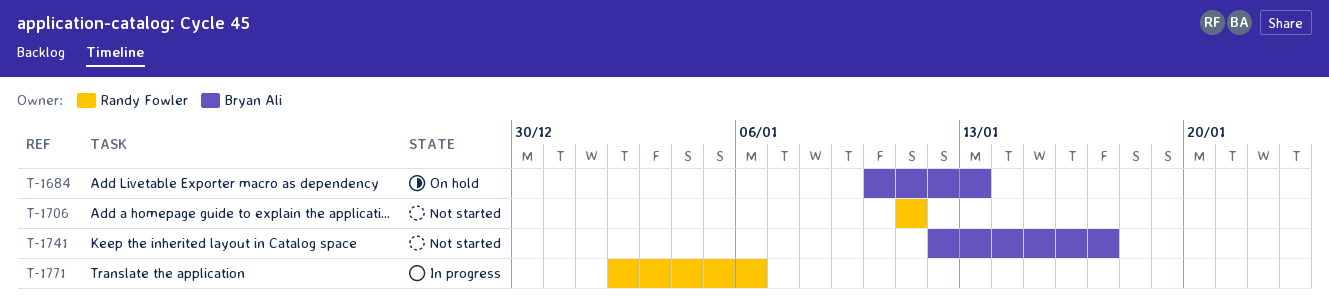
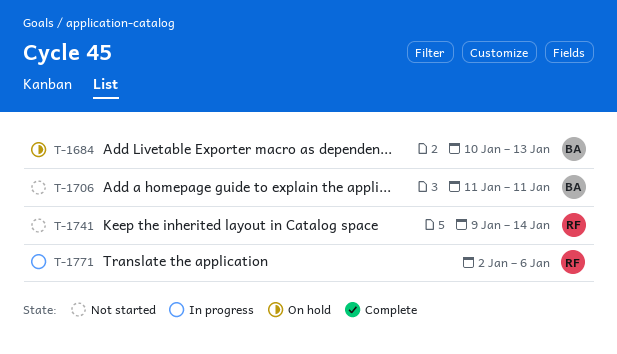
T-1706, owner: Randy Fowler -> Bryan Ali
T-1741, owner: Bryan Ali -> Randy Fowler
T-1741, start: Jan 12 -> Jan 9
T-1741, due: Jan 17 -> Jan 14

